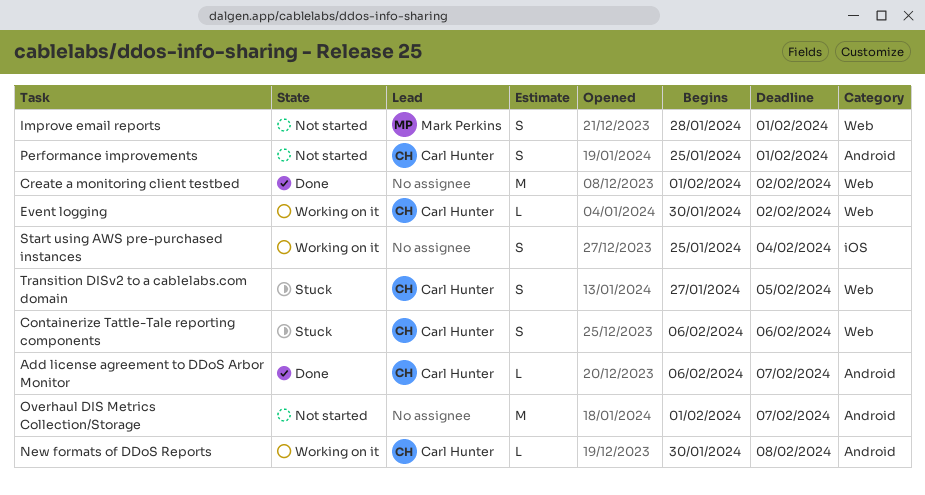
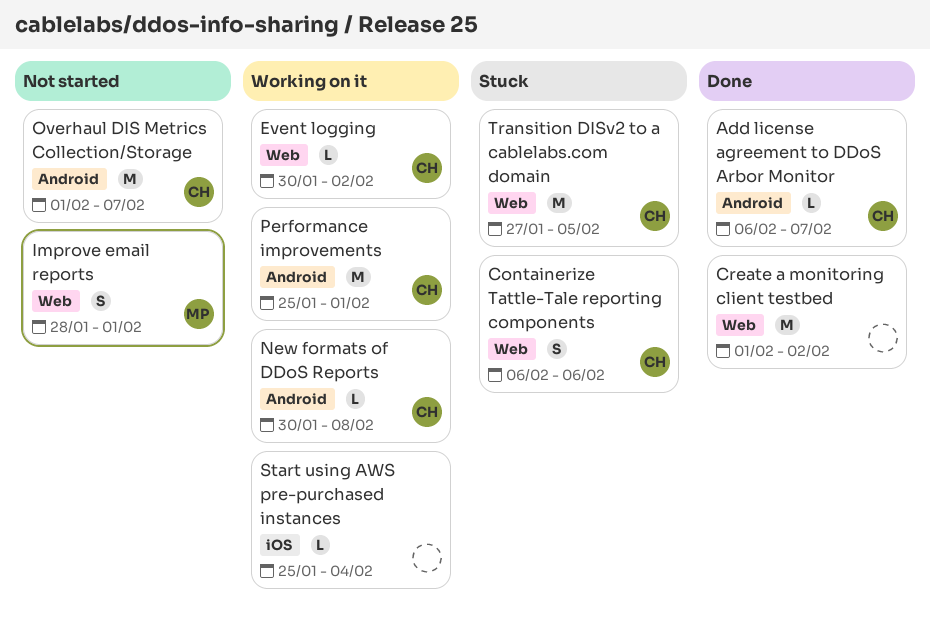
Overhaul DIS Metrics Collection/Storage, owner: none -> Carl Hunter
Performance improvements, status: Not started -> Working on it
Performance improvements, estimate: S -> M
Start using AWS pre-purchased instances, estimate: S -> L
Transition DISv2 to a cablelabs.com domain, estimate: S -> M

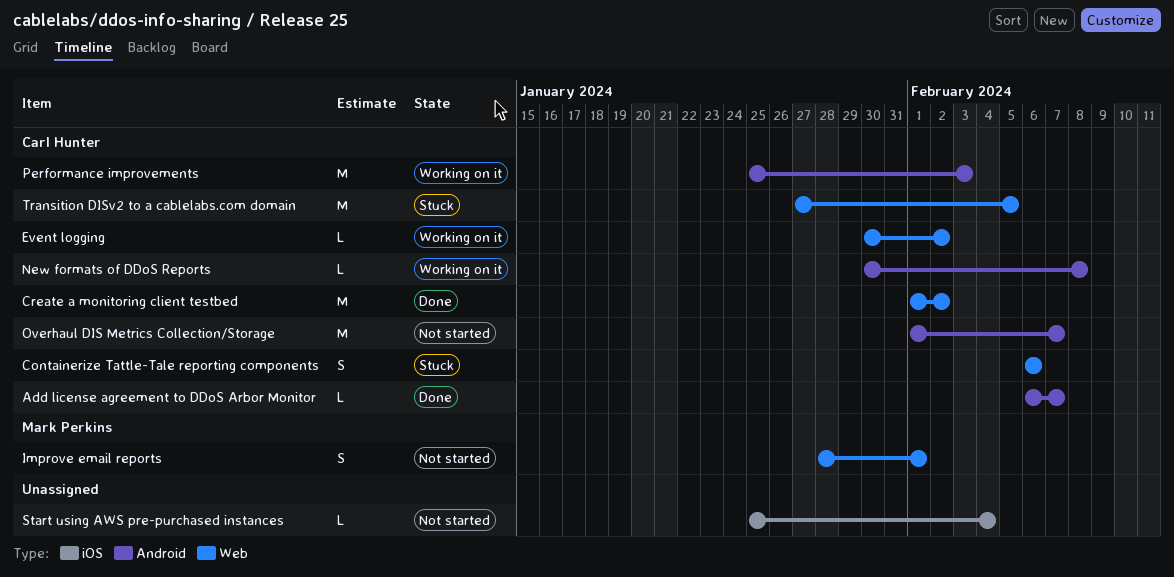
Create a monitoring client testbed, owner: none -> Carl Hunter
Performance improvements, due: Feb 1 -> Feb 3
Start using AWS pre-purchased instances, status: Working on it -> Not started

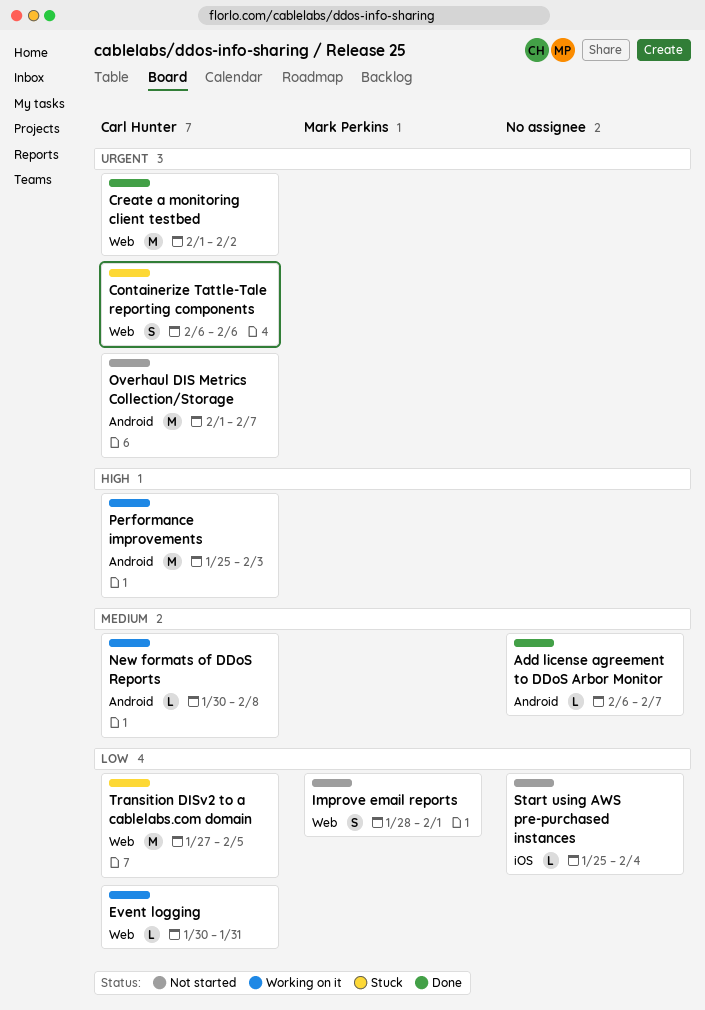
Add license agreement to DDoS Arbor Monitor, owner: Carl Hunter -> none
Event logging, due: Feb 2 -> Jan 31

